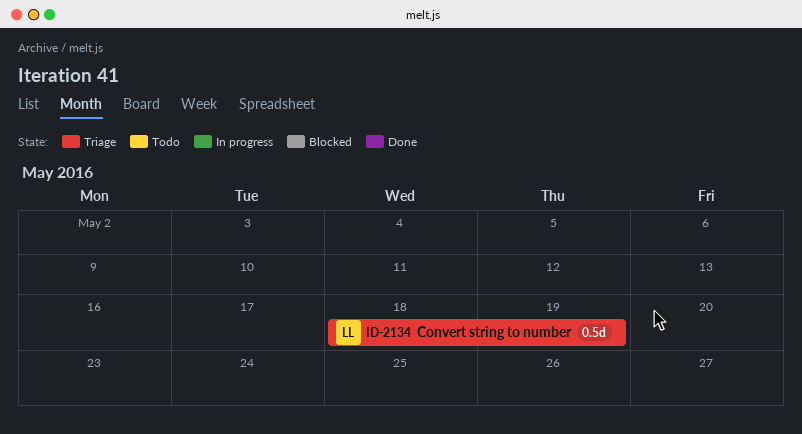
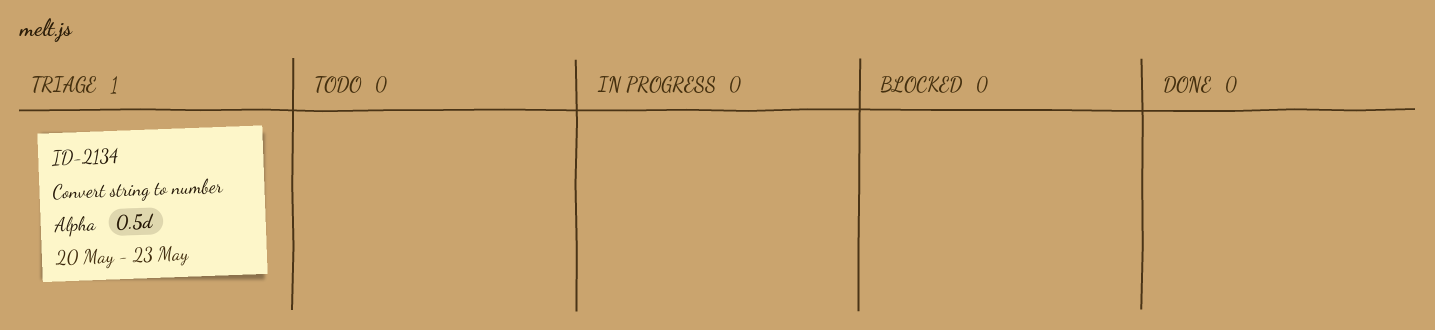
ID-2134, start: May 18 -> May 20
ID-2134, due: May 19 -> May 23

